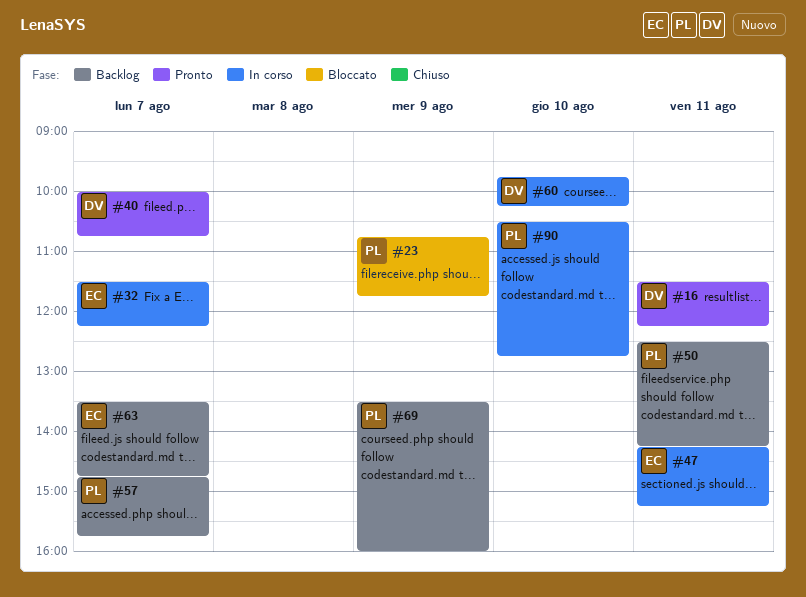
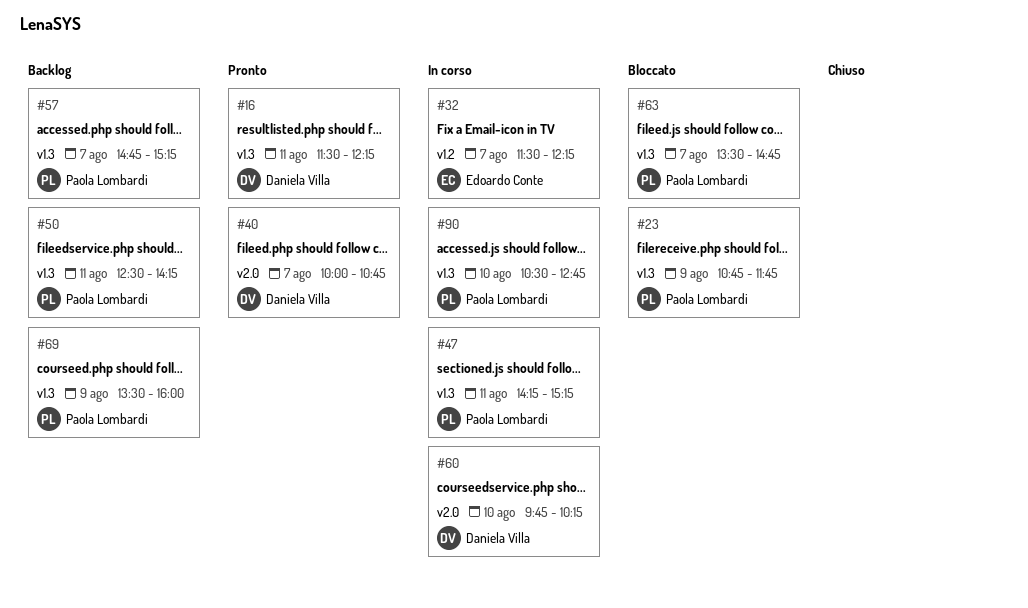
#47, owner: Edoardo Conte -> Paola Lombardi
#57, ends: 15:45 -> 15:15
#63, status: Backlog -> Bloccato
#63, owner: Edoardo Conte -> Paola Lombardi

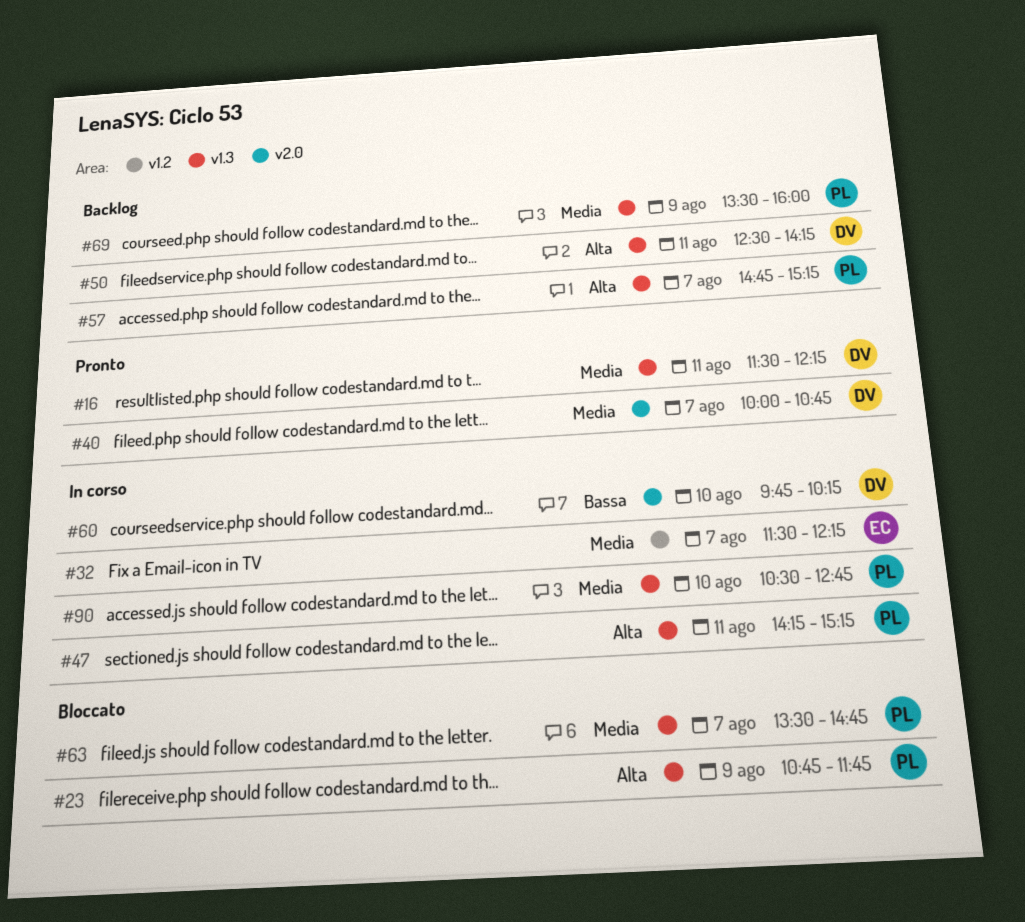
#50, owner: Paola Lombardi -> Daniela Villa

